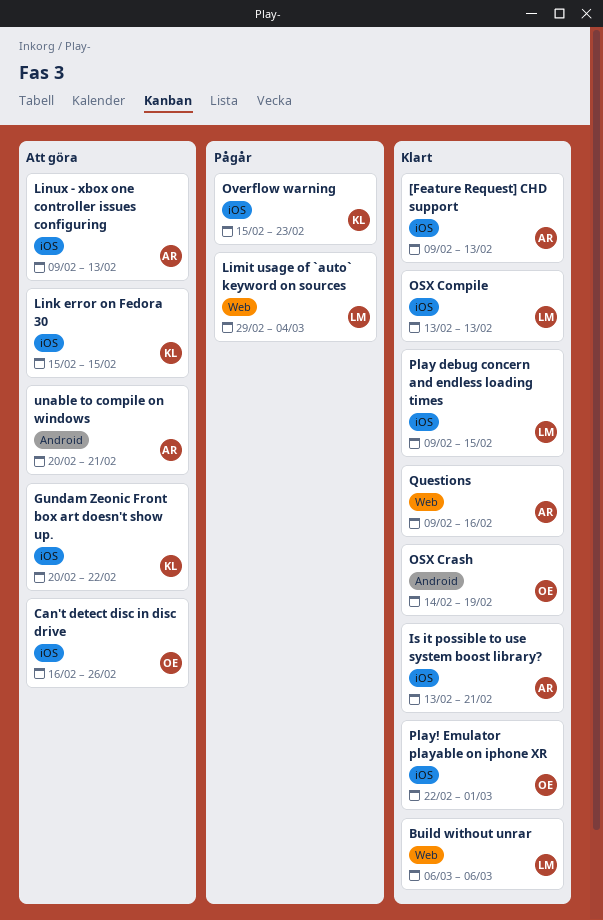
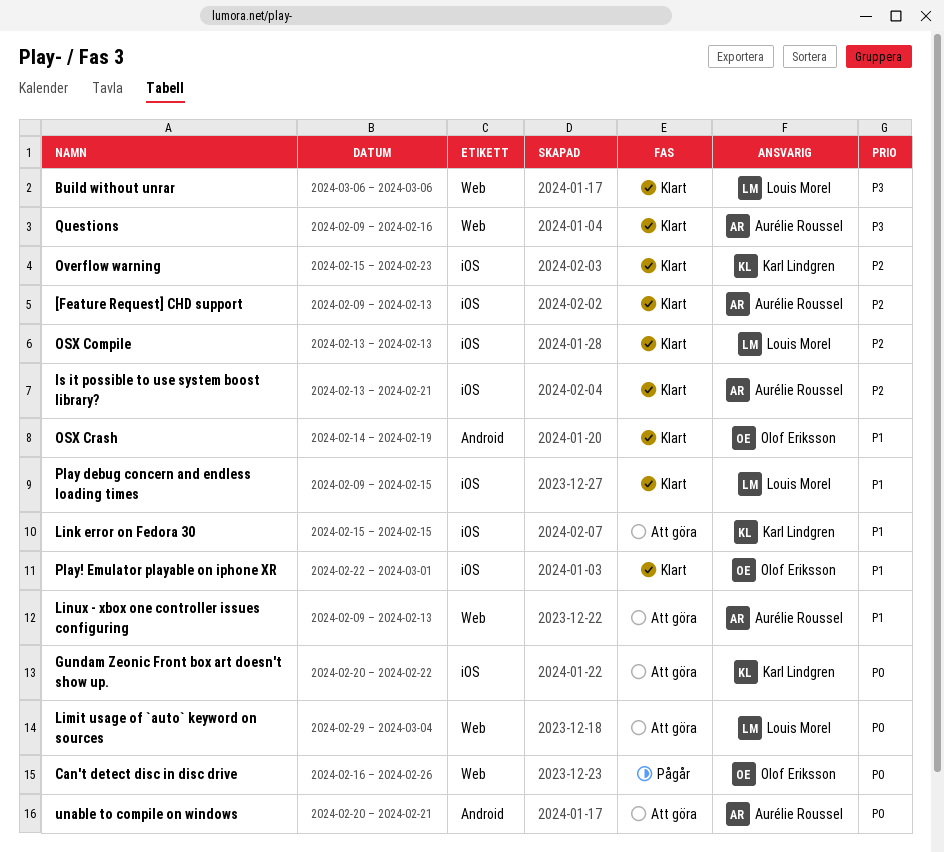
Can't detect disc in disc drive, status: Att göra -> Pågår
Can't detect disc in disc drive, label: iOS -> Web
Limit usage of `auto` keyword on sources, status: Pågår -> Att göra
Linux - xbox one controller issues configuring, label: iOS -> Web
Overflow warning, status: Pågår -> Klart

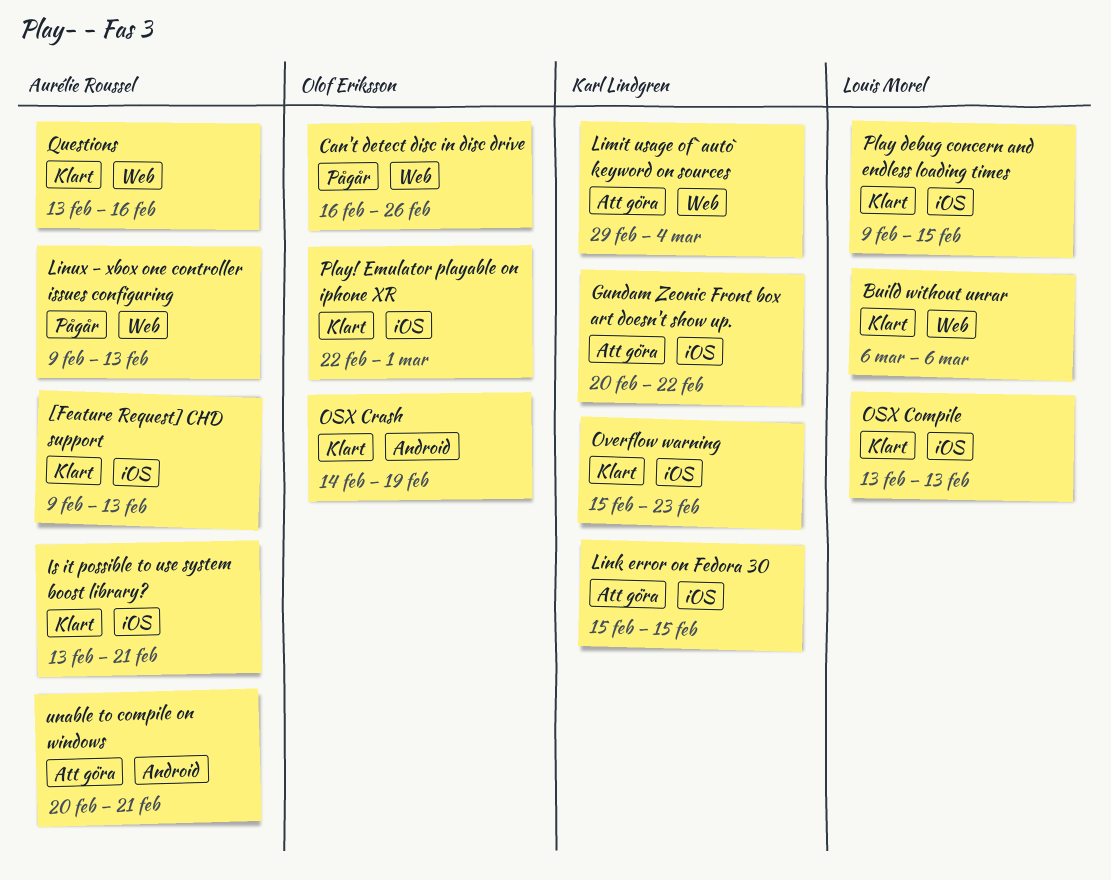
Limit usage of `auto` keyword on sources, owner: Louis Morel -> Karl Lindgren
Linux - xbox one controller issues configuring, status: Att göra -> Pågår
Questions, start: Feb 9 -> Feb 13

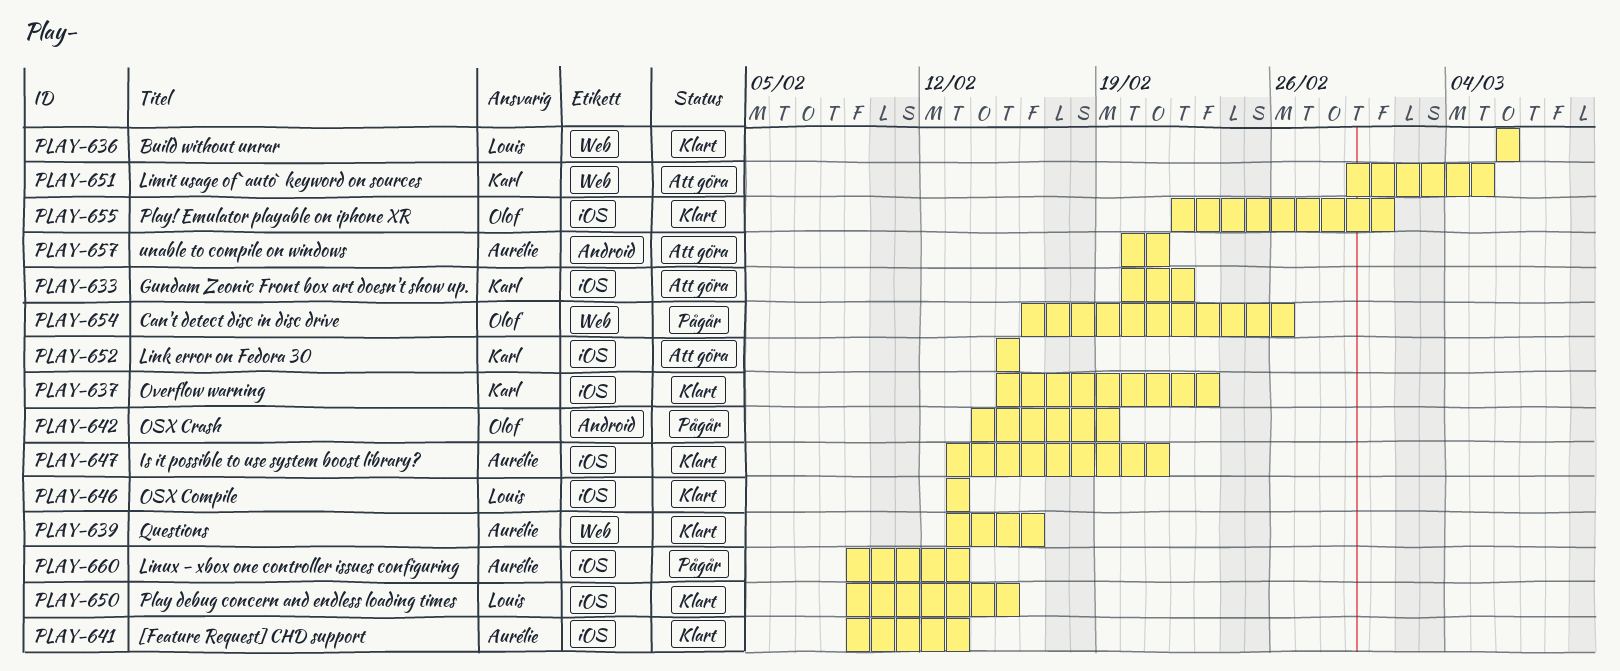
Limit usage of `auto` keyword on sources, due: Mar 4 -> Mar 5
Linux - xbox one controller issues configuring, label: Web -> iOS
OSX Crash, status: Klart -> Pågår

